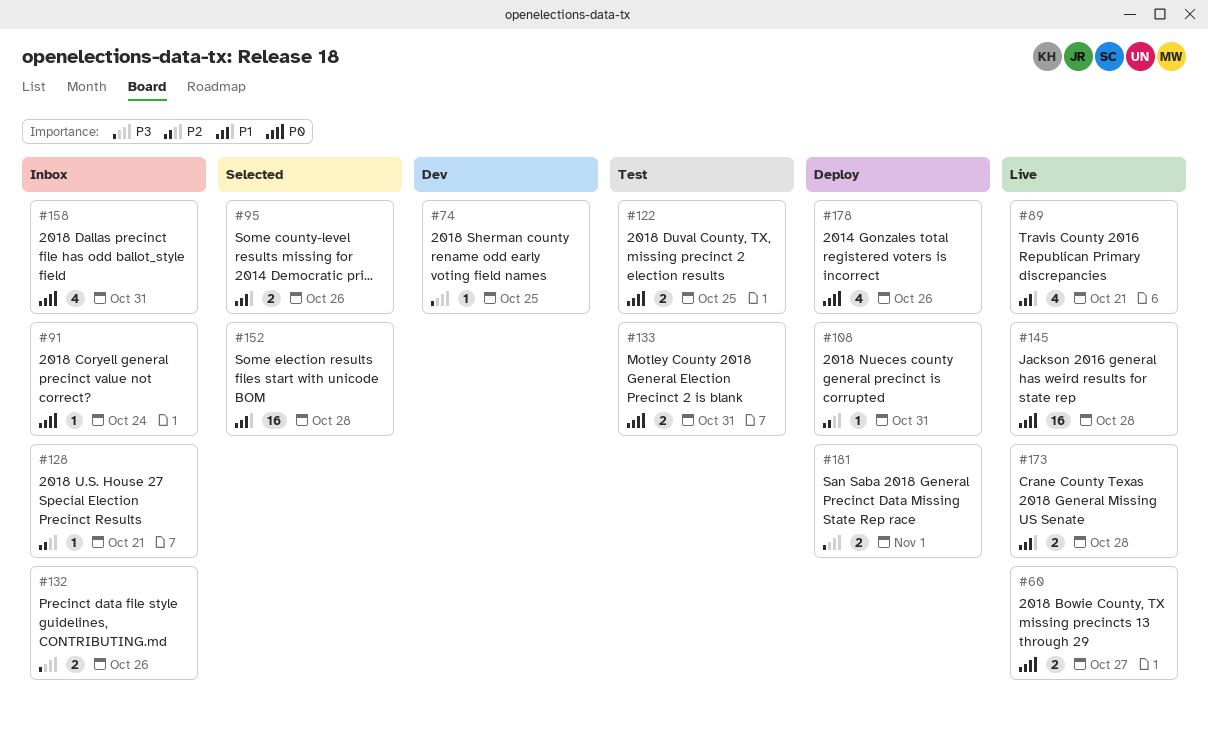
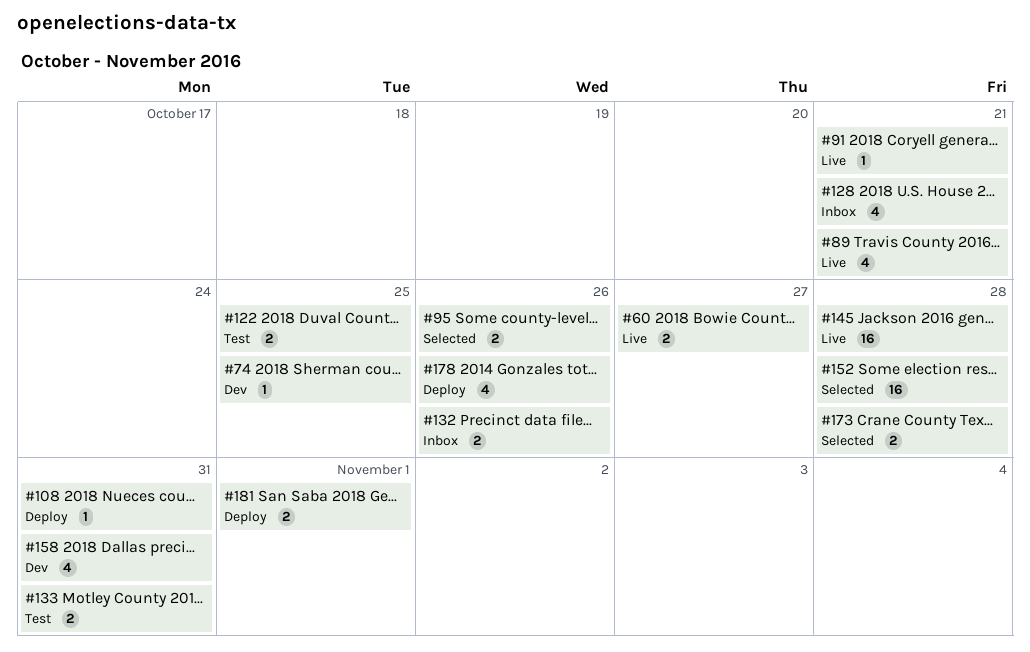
#91, status: Inbox -> Live
#91, due: Oct 24 -> Oct 21
#128, estimate: 1 -> 4
#158, status: Inbox -> Dev
#173, status: Live -> Selected

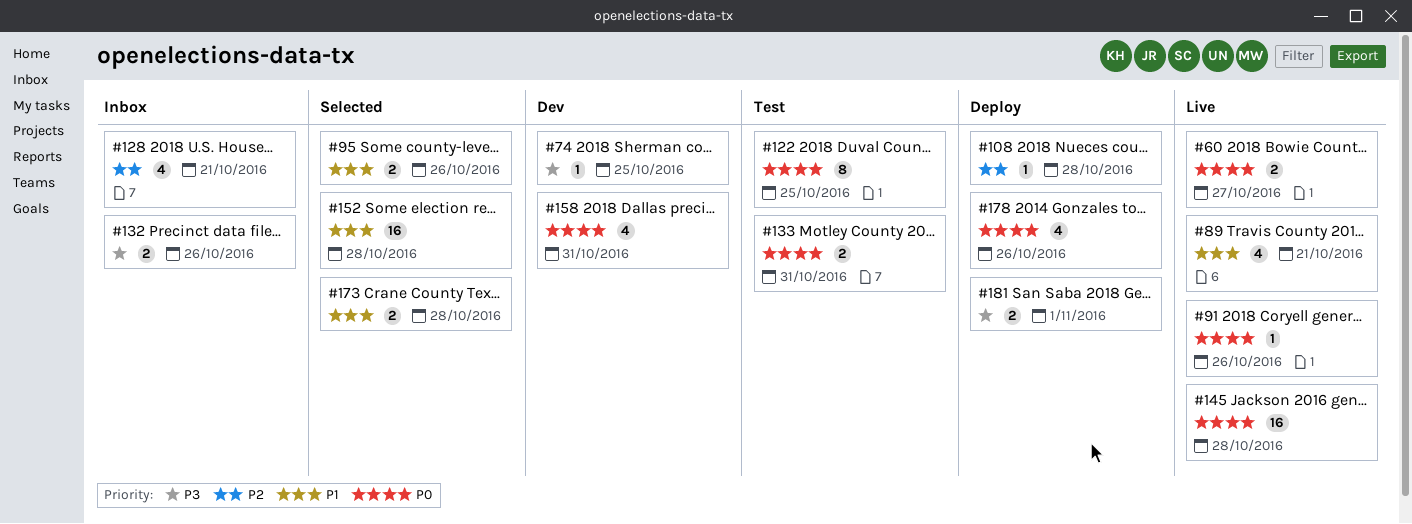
#91, due: Oct 21 -> Oct 26
#108, due: Oct 31 -> Oct 28
#122, estimate: 2 -> 8

